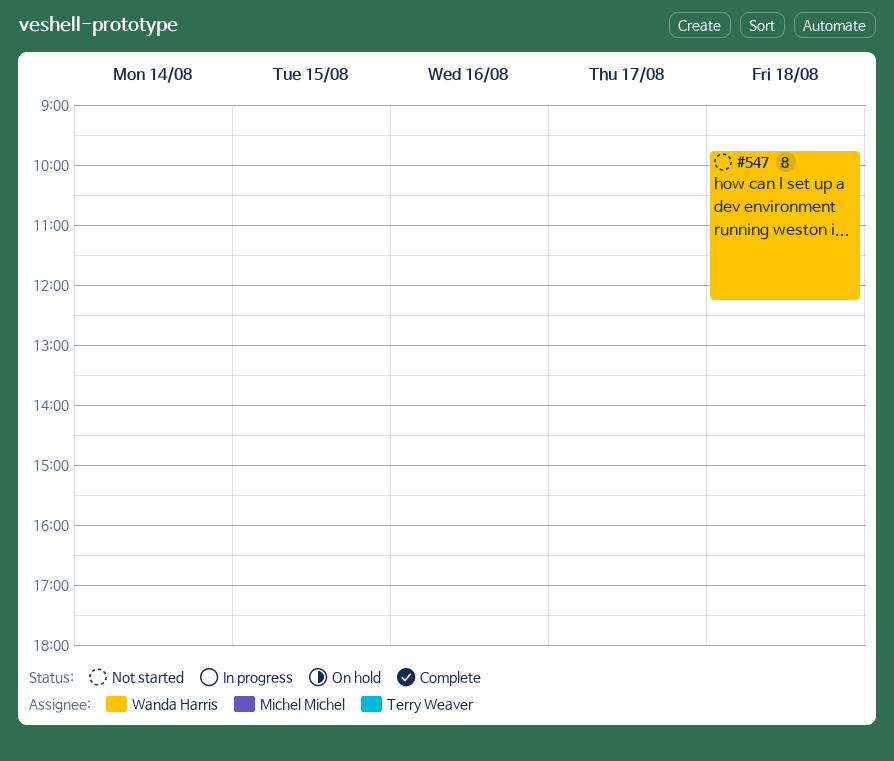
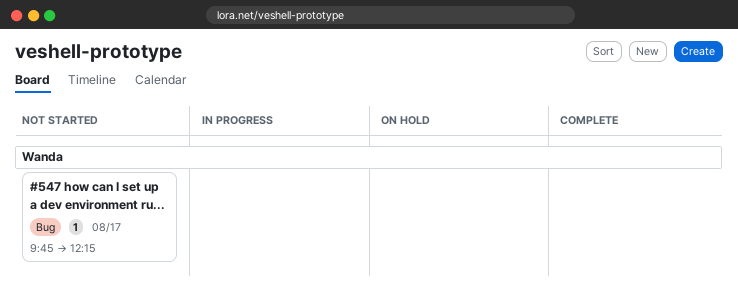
#547, estimate: 8 -> 1
#547, day: Aug 18 -> Aug 17

